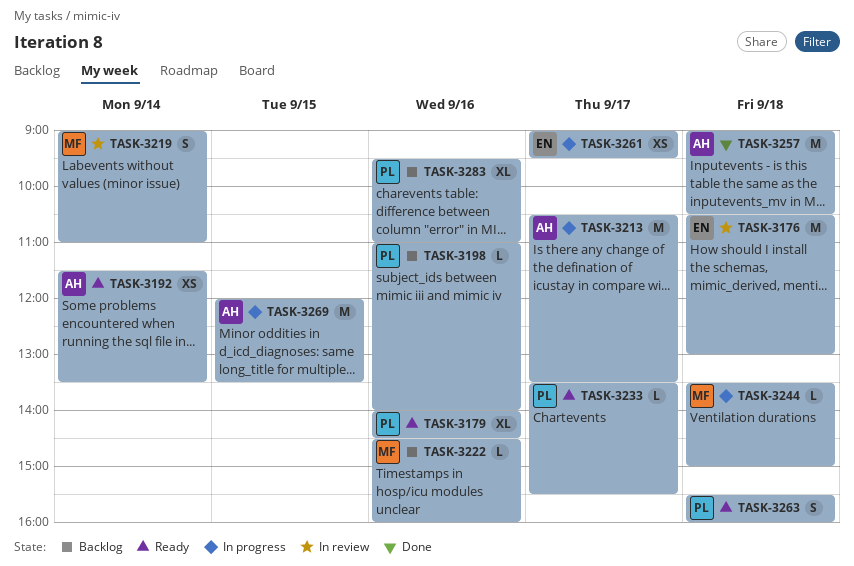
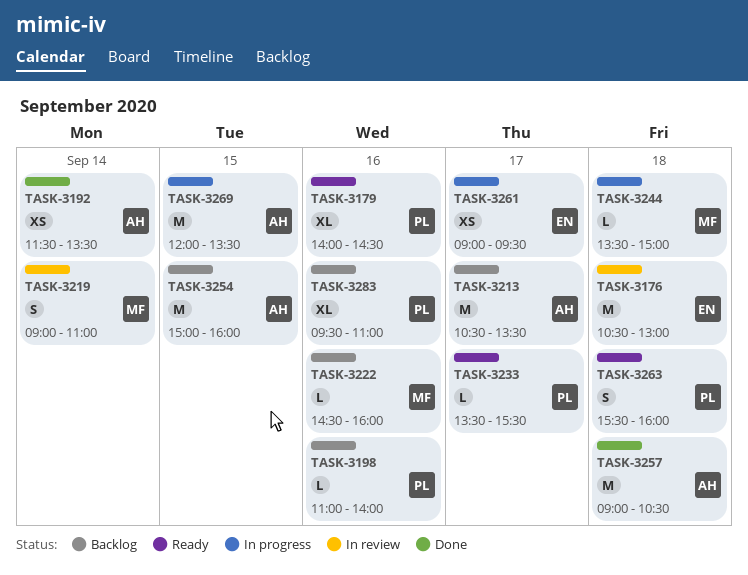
TASK-3192, status: Ready -> Done
TASK-3213, status: In progress -> Backlog
TASK-3254: none -> present

